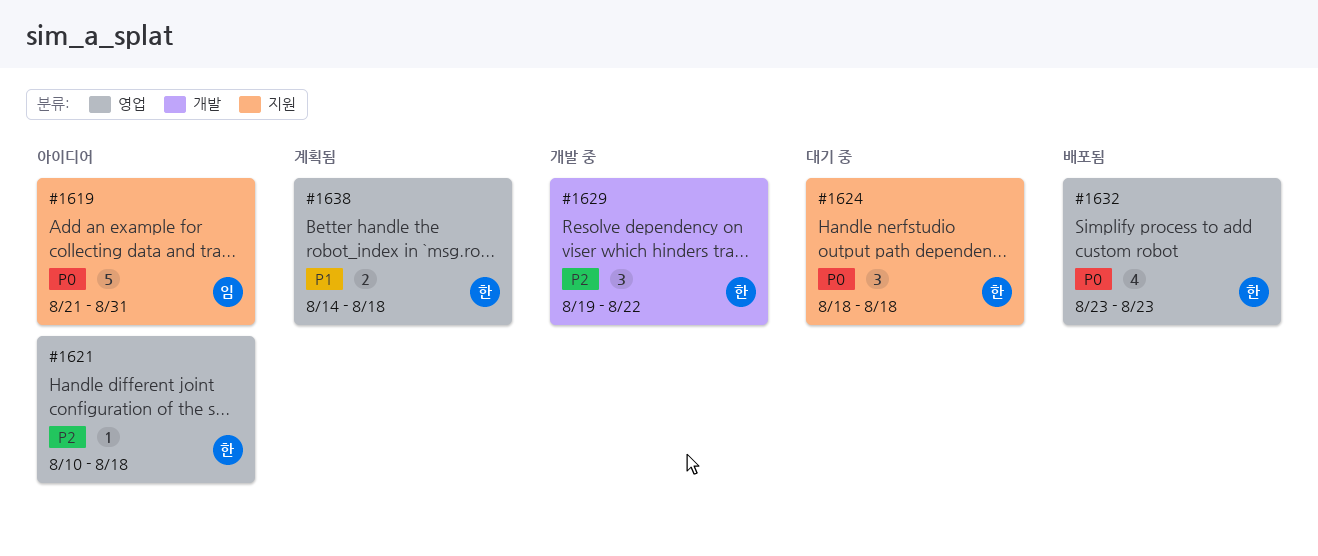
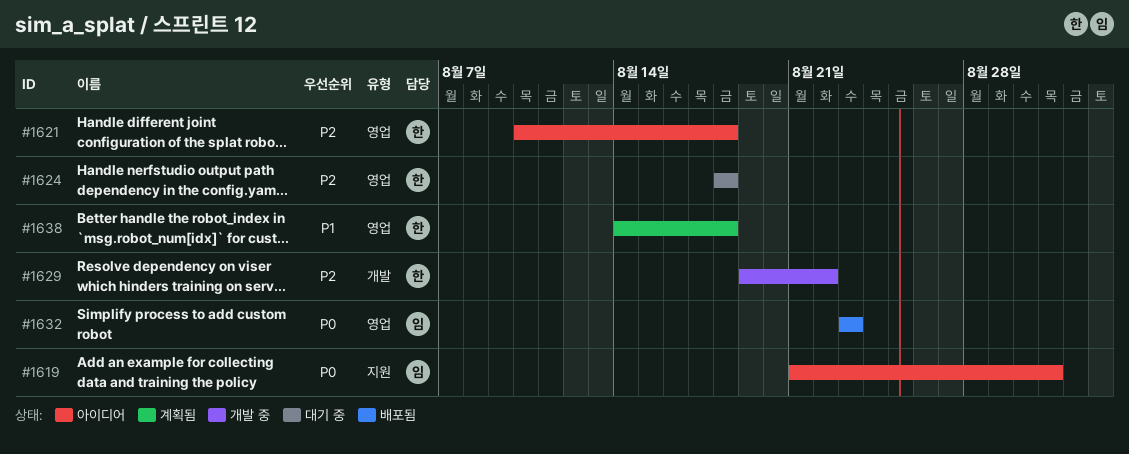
#1624, priority: P0 -> P2
#1624, label: 지원 -> 영업
#1632, owner: 한 -> 임

